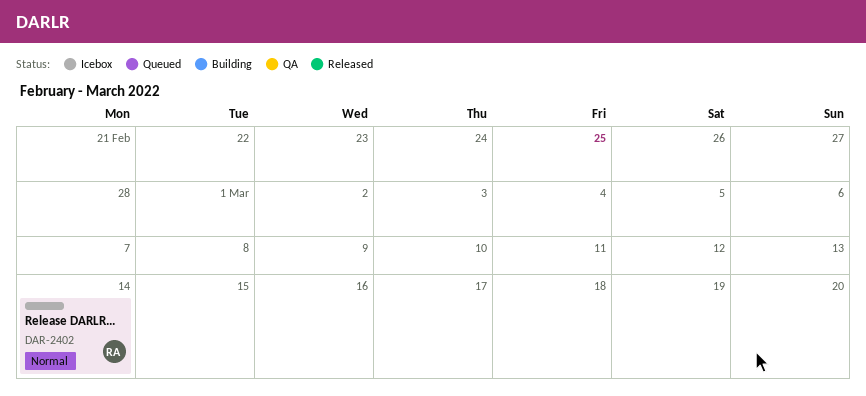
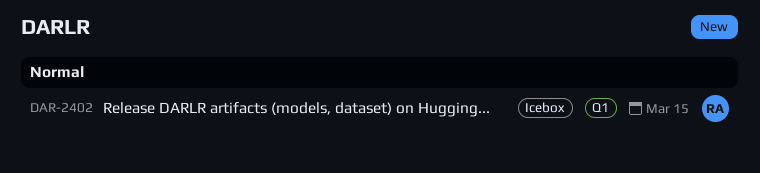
DAR-2402, due: Mar 14 -> Mar 15

